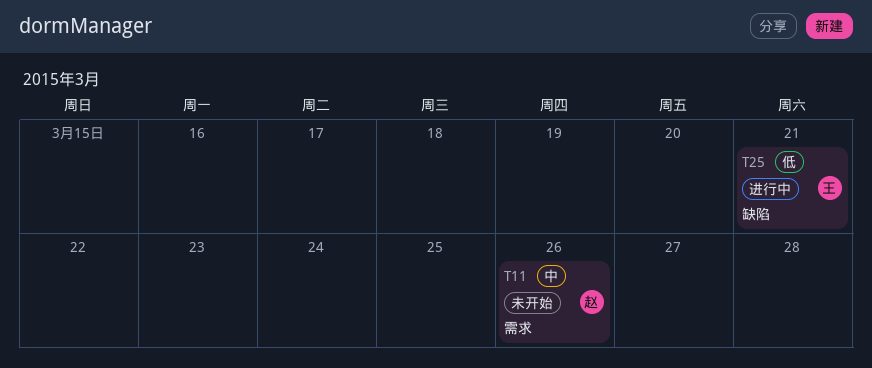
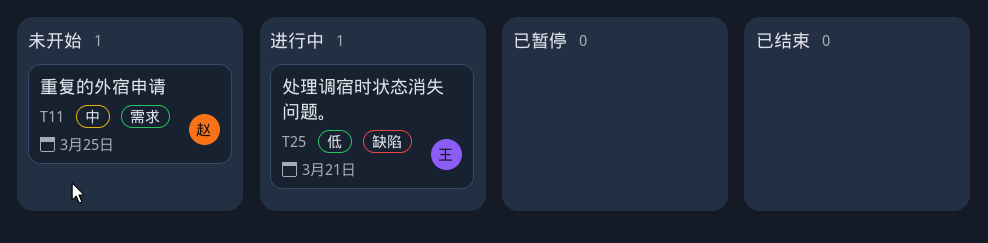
T11, due: Mar 26 -> Mar 25

